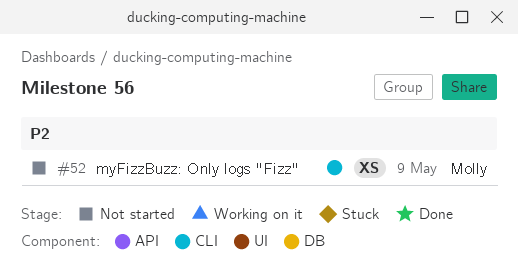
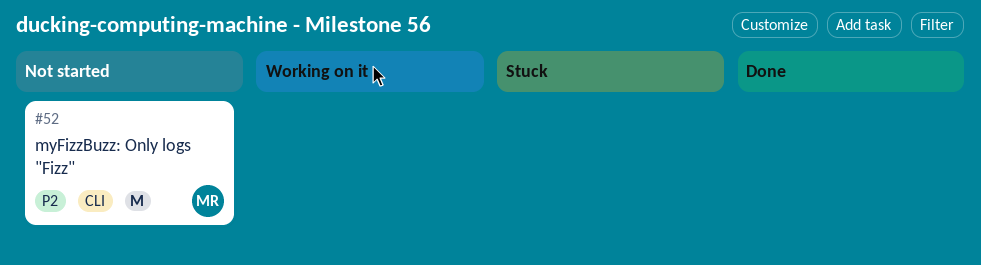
#52, estimate: XS -> M

